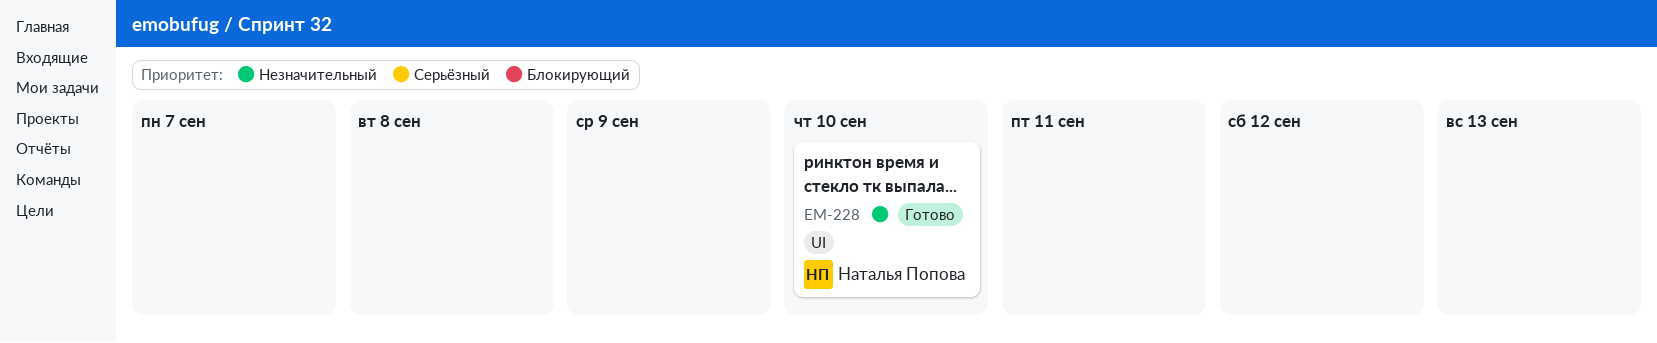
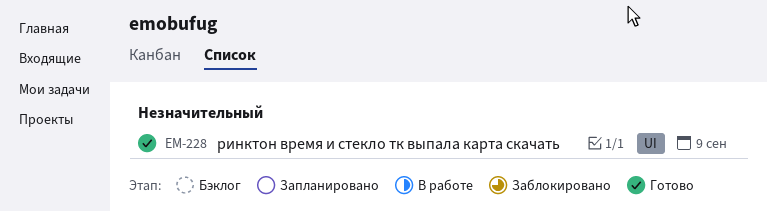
EM-228, due: Sep 10 -> Sep 9

